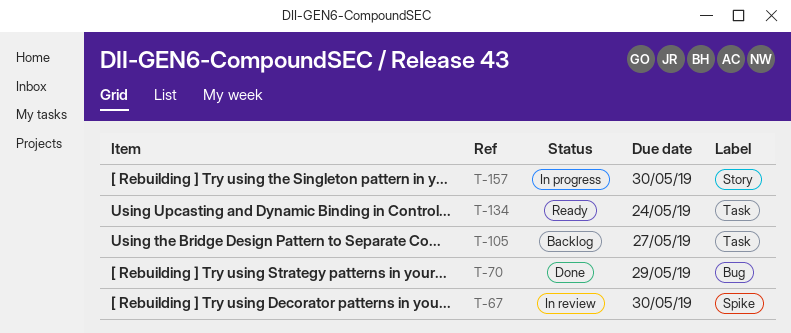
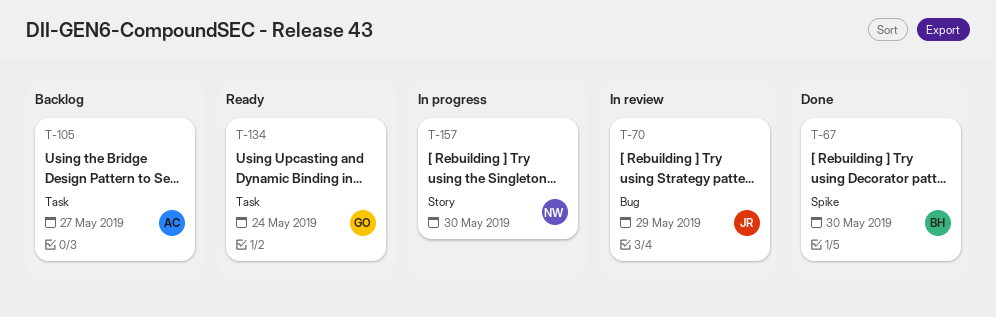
T-67, status: In review -> Done
T-70, status: Done -> In review

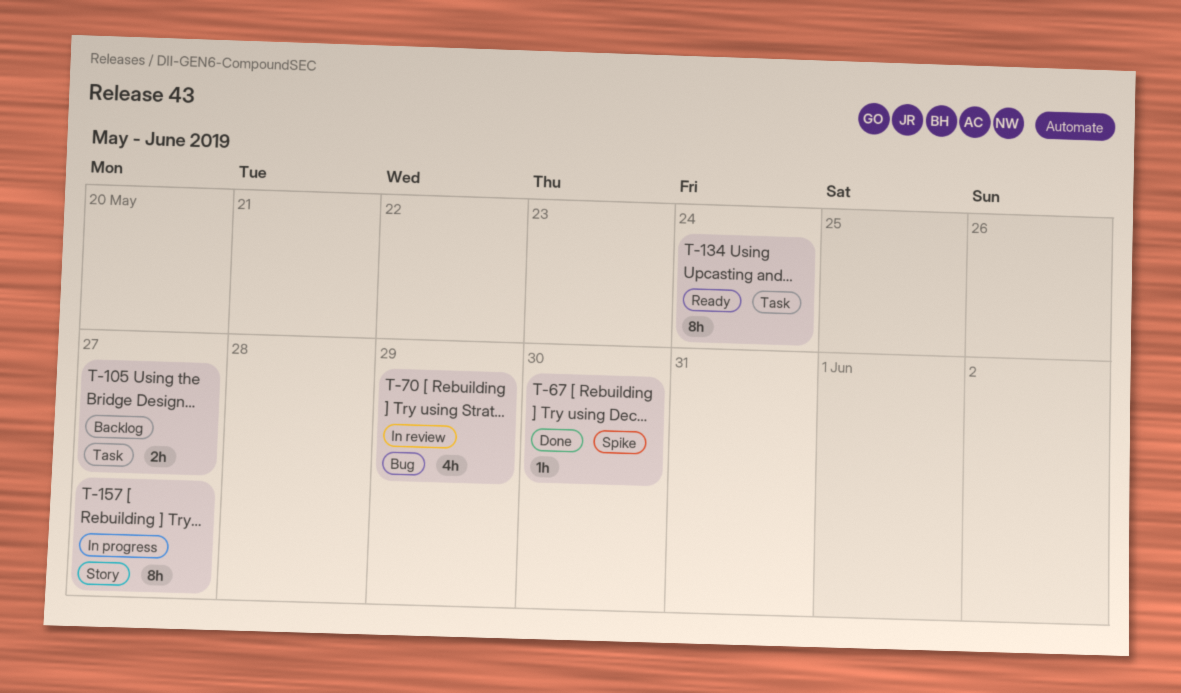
T-157, due: May 30 -> May 27

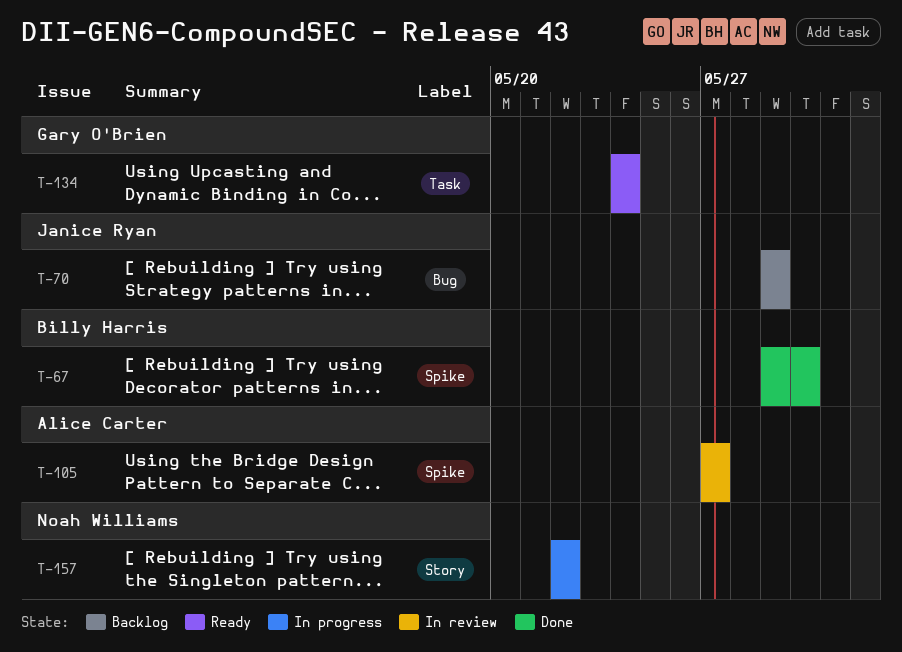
T-70, status: In review -> Backlog
T-105, status: Backlog -> In review
T-105, label: Task -> Spike
T-157, due: May 27 -> May 22

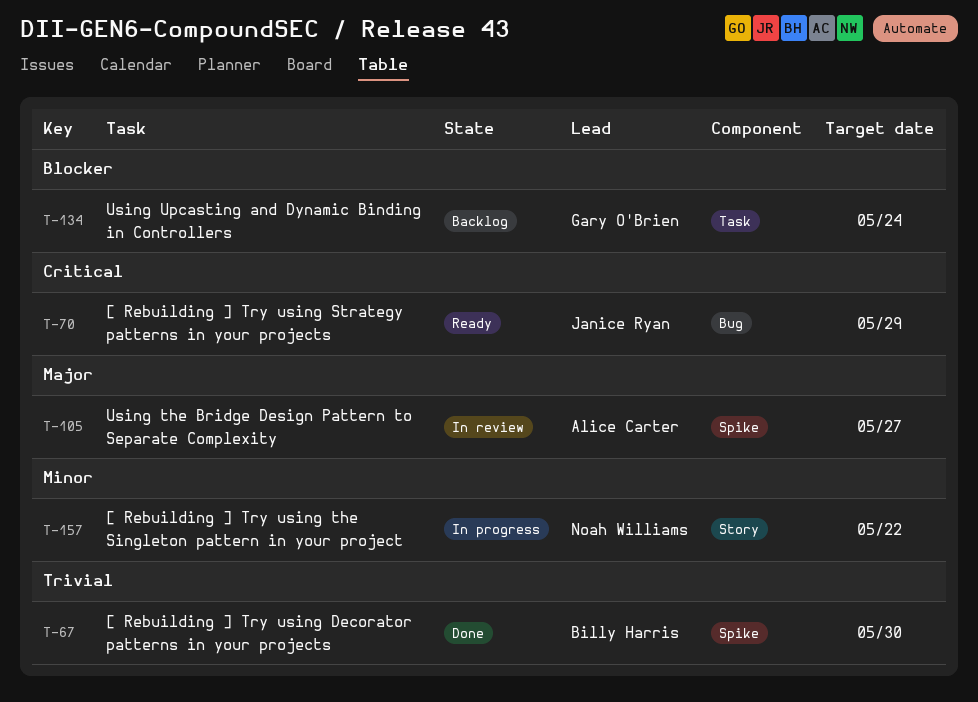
T-70, status: Backlog -> Ready
T-134, status: Ready -> Backlog

